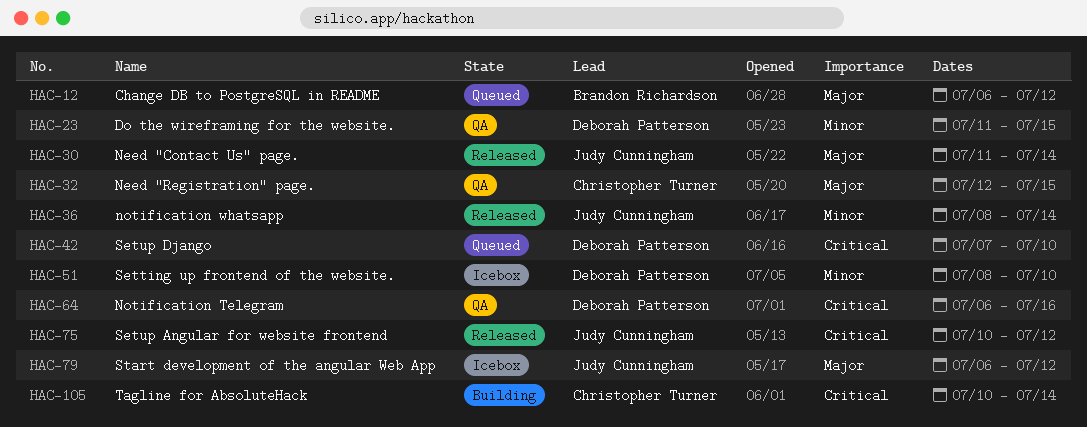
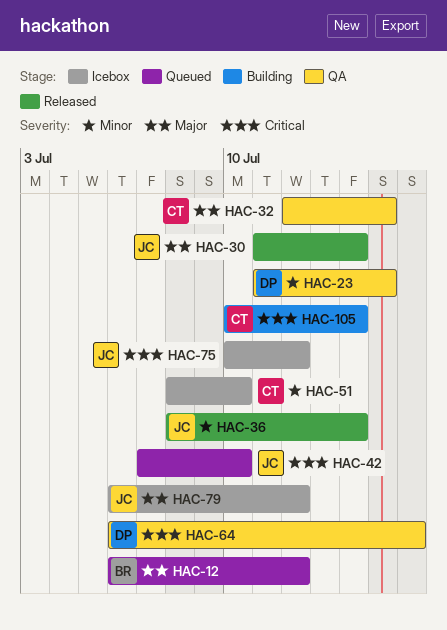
HAC-42, owner: Deborah Patterson -> Judy Cunningham
HAC-51, owner: Deborah Patterson -> Christopher Turner
HAC-75, status: Released -> Icebox

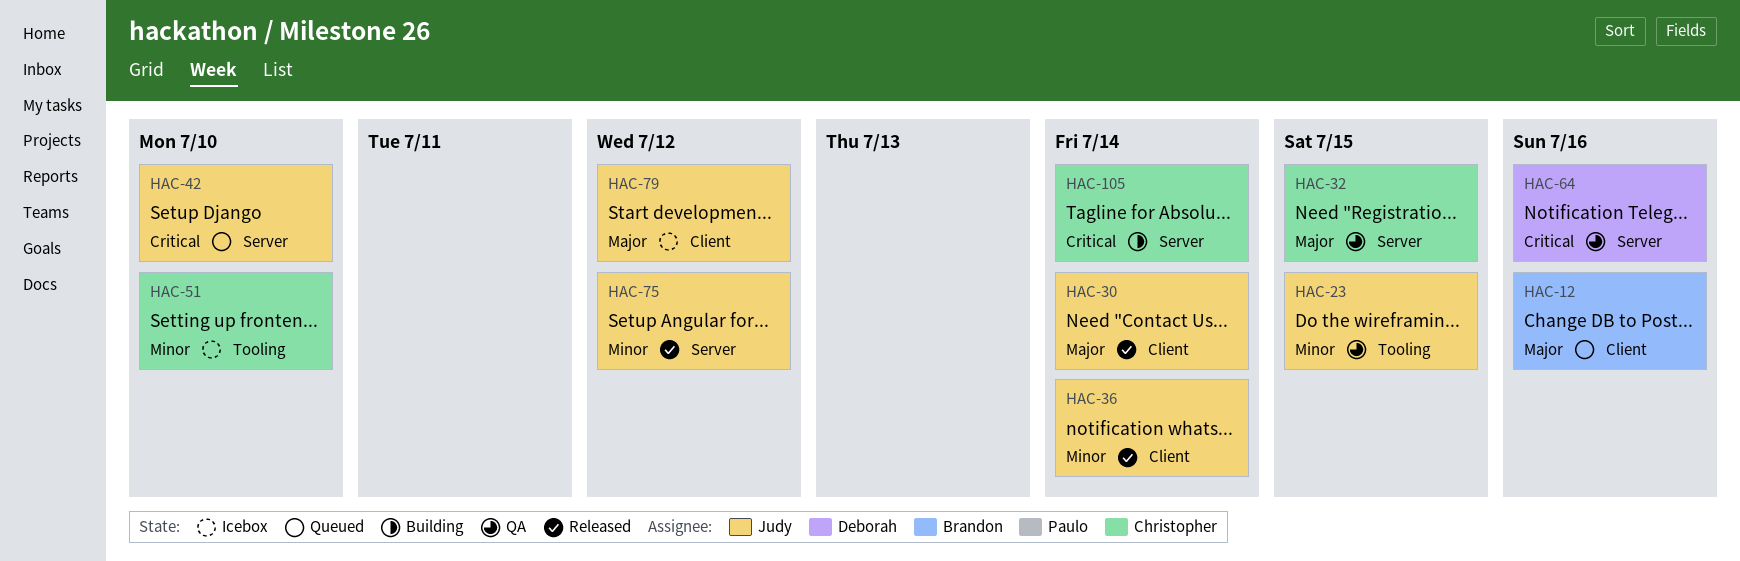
HAC-12, due: Jul 12 -> Jul 16
HAC-23, owner: Deborah -> Judy
HAC-75, status: Icebox -> Released
HAC-75, priority: Critical -> Minor

